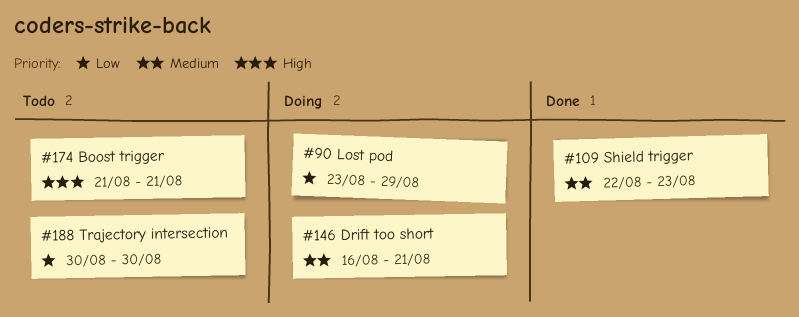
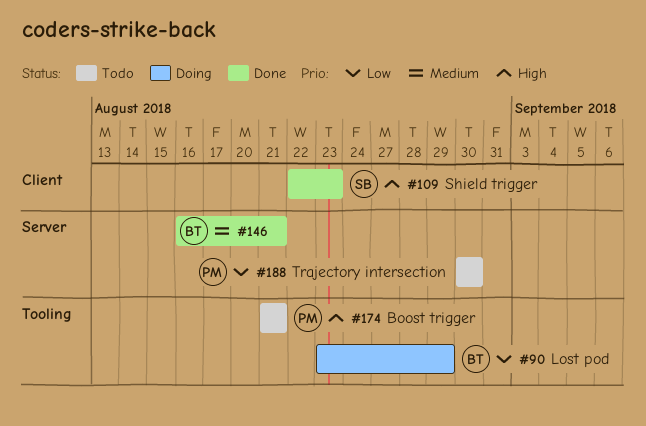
#109, priority: Medium -> High
#146, status: Doing -> Done

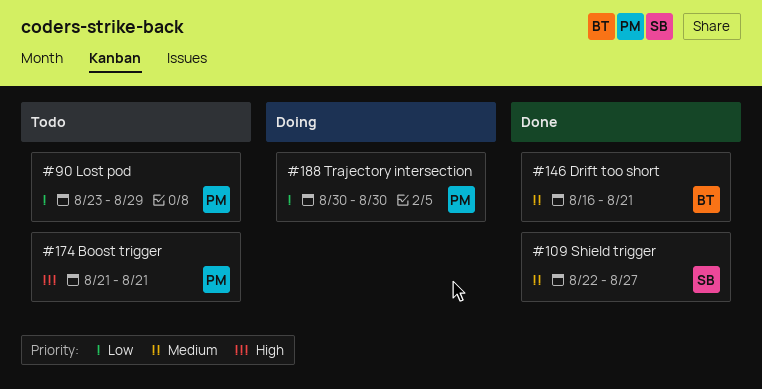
#90, status: Doing -> Todo
#90, owner: BT -> PM
#109, priority: High -> Medium
#109, due: Aug 23 -> Aug 27
#188, status: Todo -> Doing

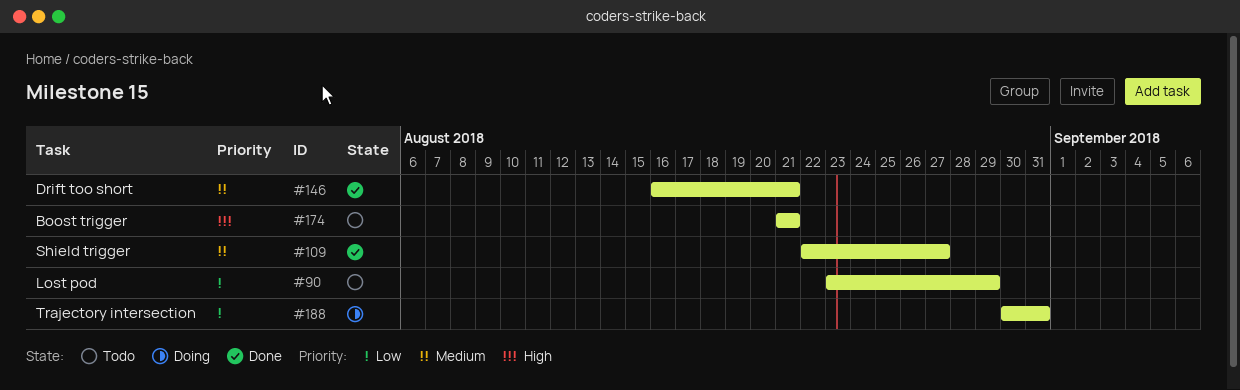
#188, due: Aug 30 -> Aug 31

